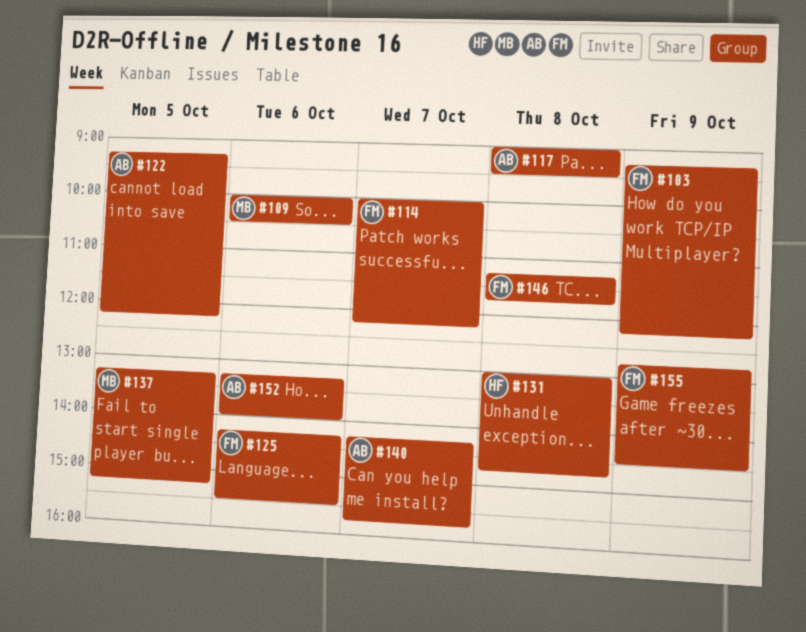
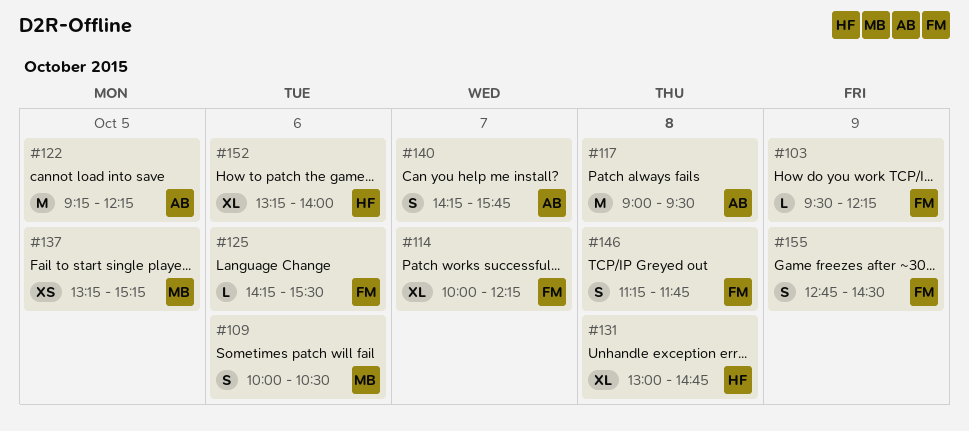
#103, begins: 09:15 -> 09:30
#152, owner: AB -> HF

